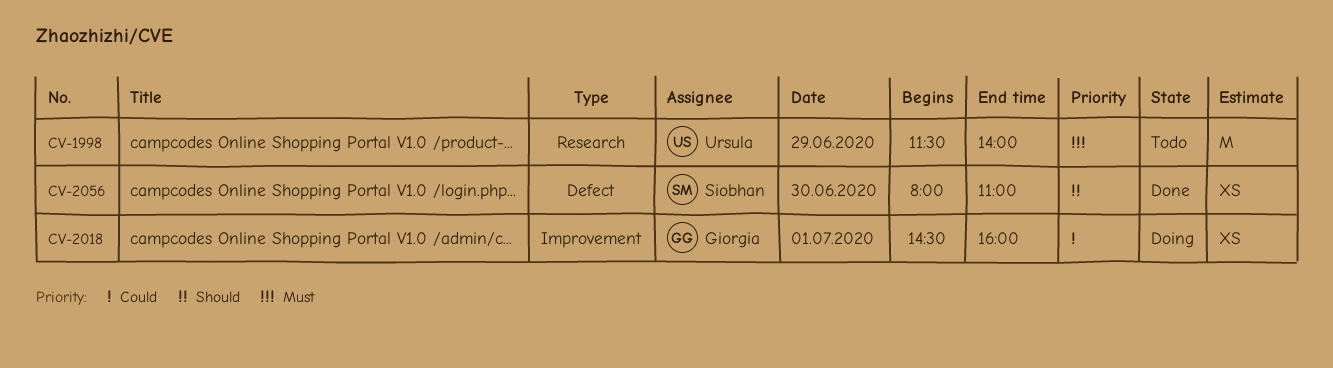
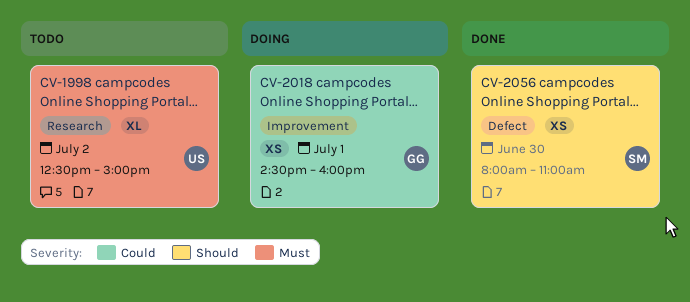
CV-1998, estimate: M -> XL
CV-1998, day: Jun 29 -> Jul 2
CV-1998, begins: 11:30 -> 12:30
CV-1998, ends: 14:00 -> 15:00

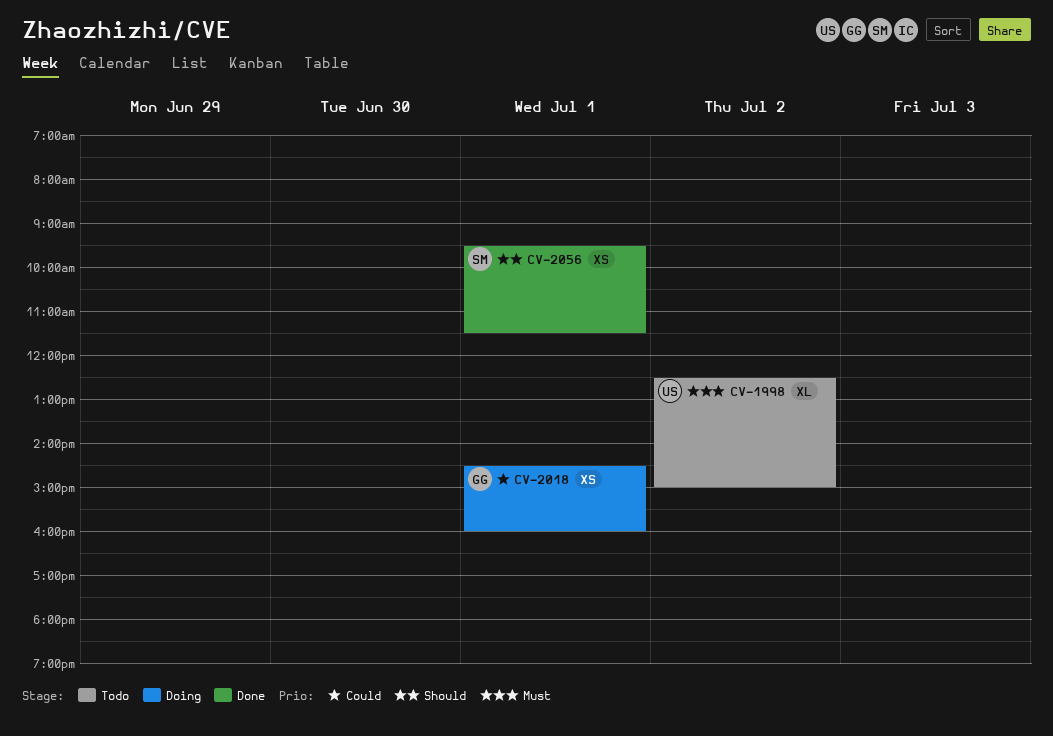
CV-2056, day: Jun 30 -> Jul 1
CV-2056, begins: 08:00 -> 09:30
CV-2056, ends: 11:00 -> 11:30

